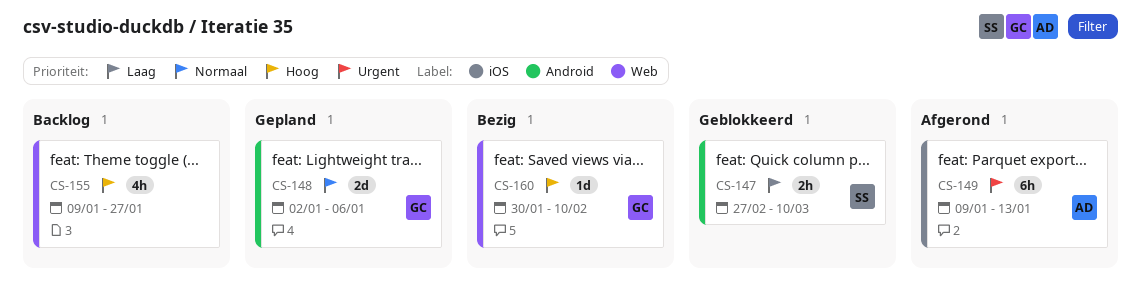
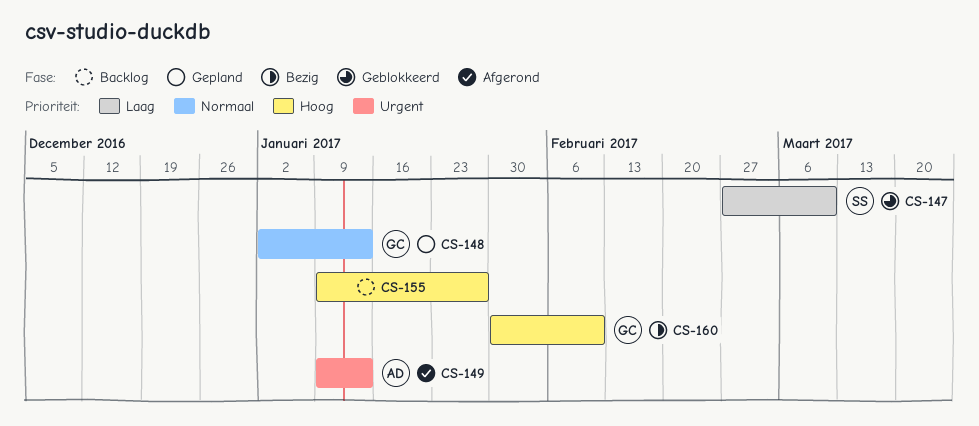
CS-148, due: Jan 6 -> Jan 13

